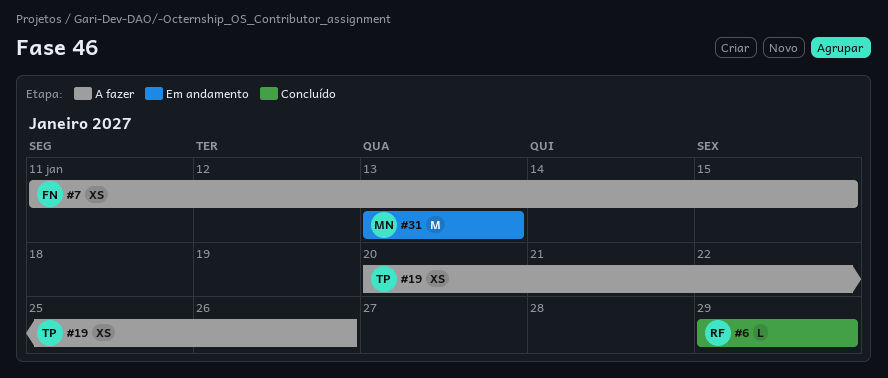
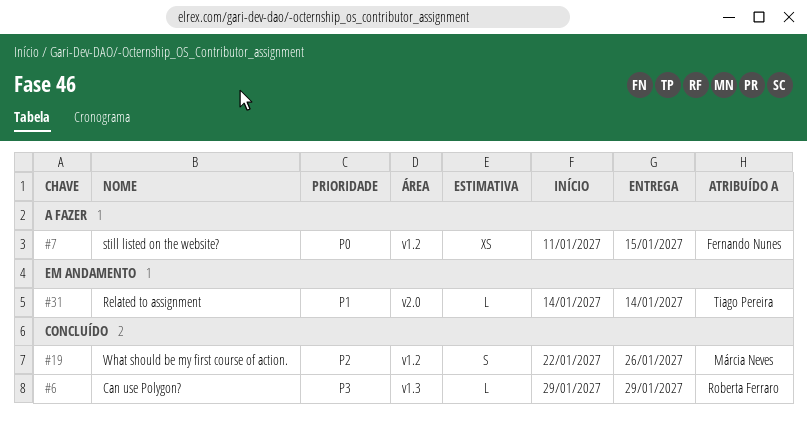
#19, status: A fazer -> Concluído
#19, owner: Tiago Pereira -> Márcia Neves
#19, estimate: XS -> S
#19, start: Jan 20 -> Jan 22
#31, owner: Márcia Neves -> Tiago Pereira
#31, estimate: M -> L
#31, start: Jan 13 -> Jan 14
#31, due: Jan 13 -> Jan 14

